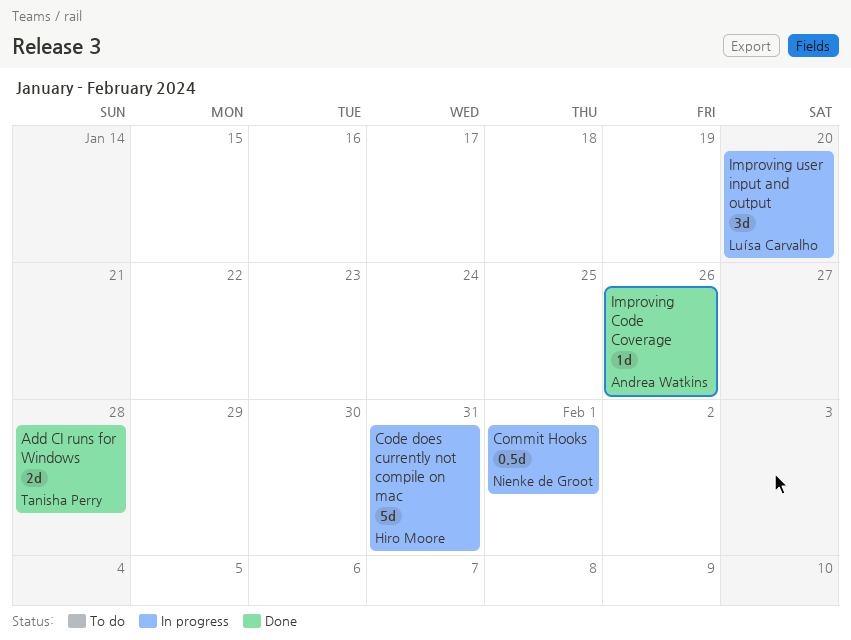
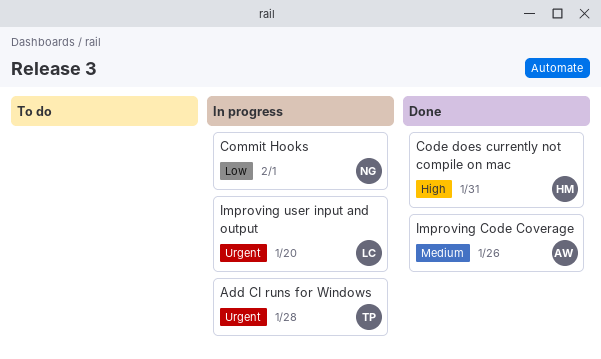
Add CI runs for Windows, status: Done -> In progress
Code does currently not compile on mac, status: In progress -> Done

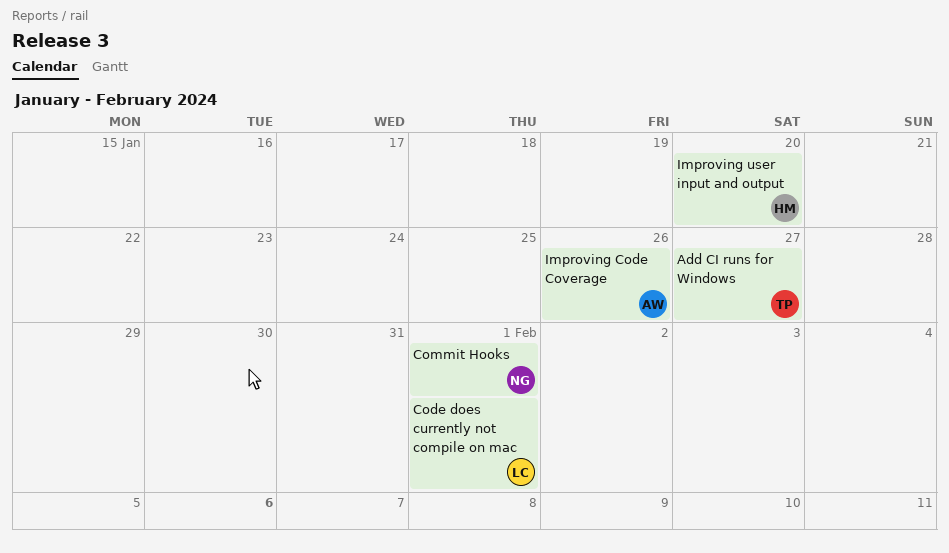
Add CI runs for Windows, due: Jan 28 -> Jan 27
Code does currently not compile on mac, owner: HM -> LC
Code does currently not compile on mac, due: Jan 31 -> Feb 1
Improving user input and output, owner: LC -> HM

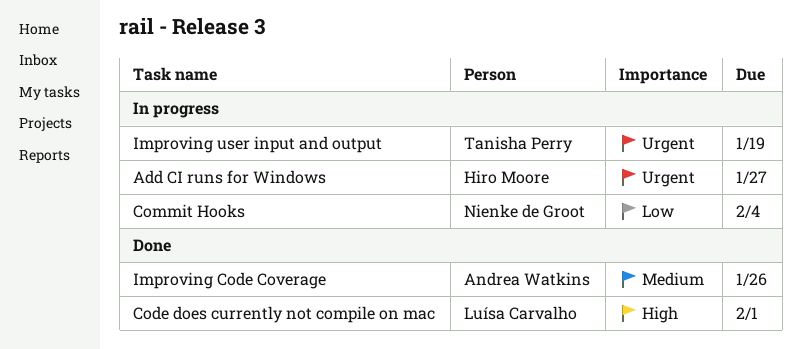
Add CI runs for Windows, owner: Tanisha Perry -> Hiro Moore
Commit Hooks, due: Feb 1 -> Feb 4
Improving user input and output, owner: Hiro Moore -> Tanisha Perry
Improving user input and output, due: Jan 20 -> Jan 19

